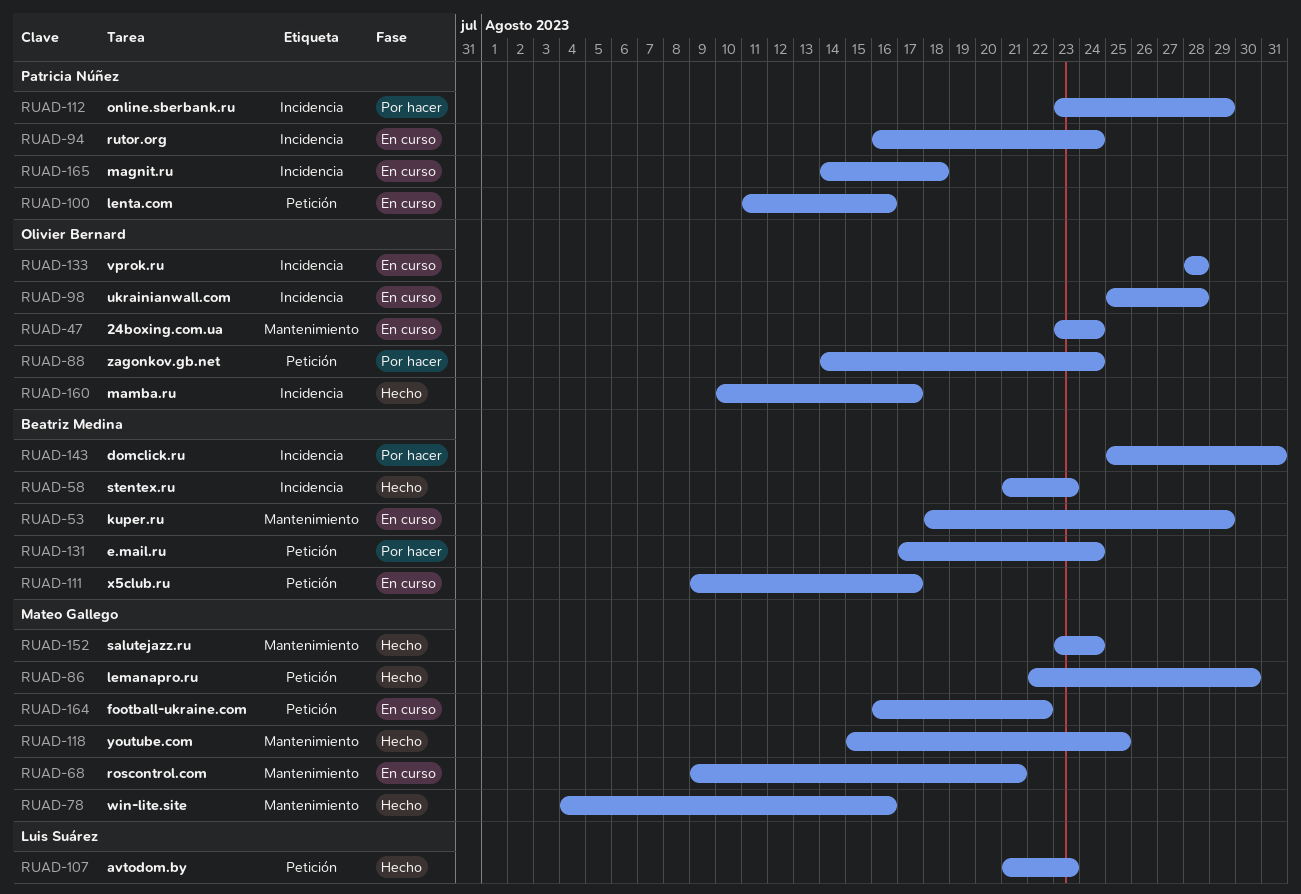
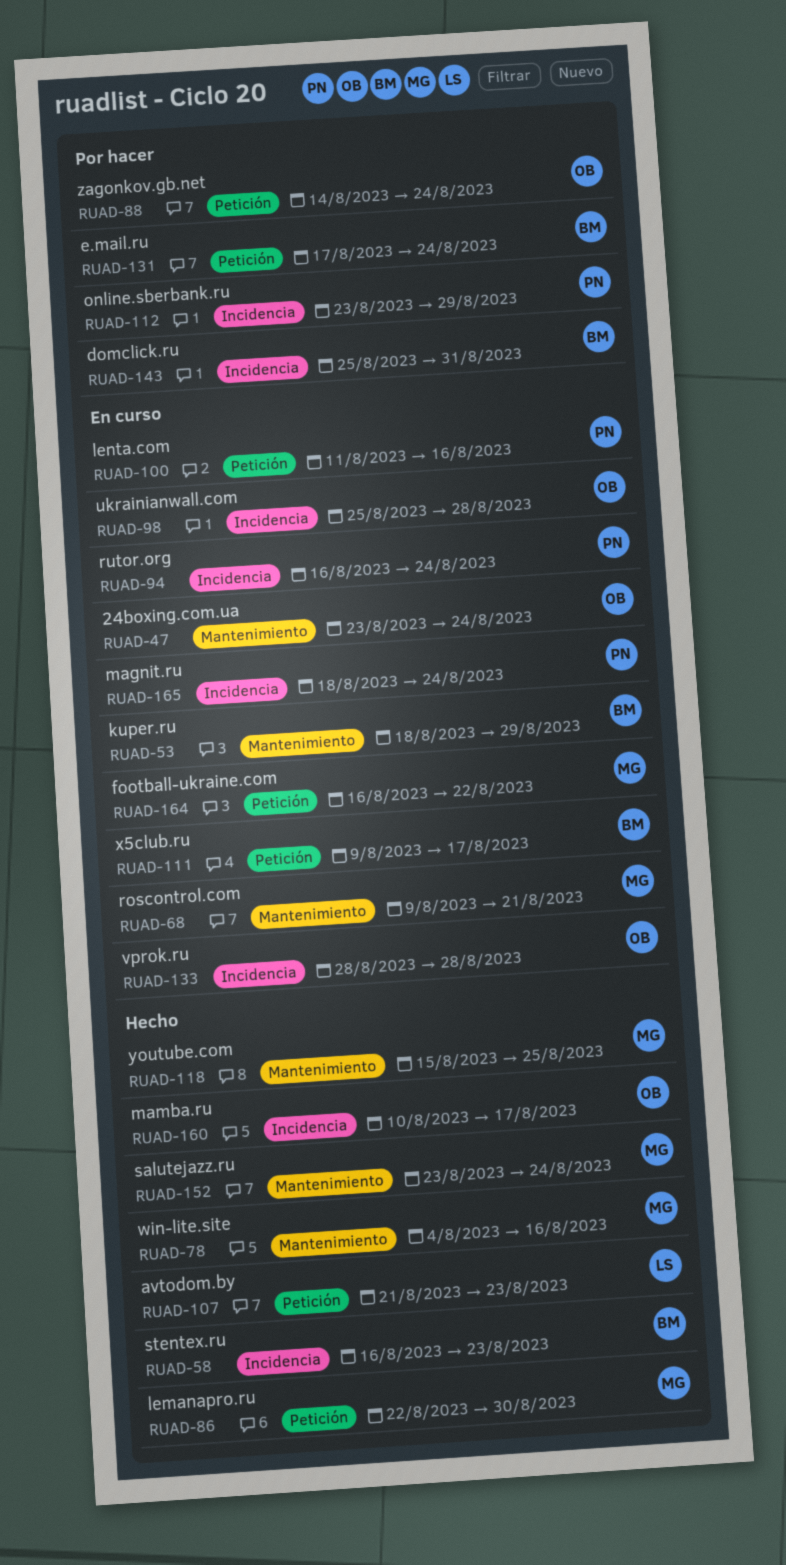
RUAD-58, start: Aug 21 -> Aug 16
RUAD-165, start: Aug 14 -> Aug 18
RUAD-165, due: Aug 18 -> Aug 24

